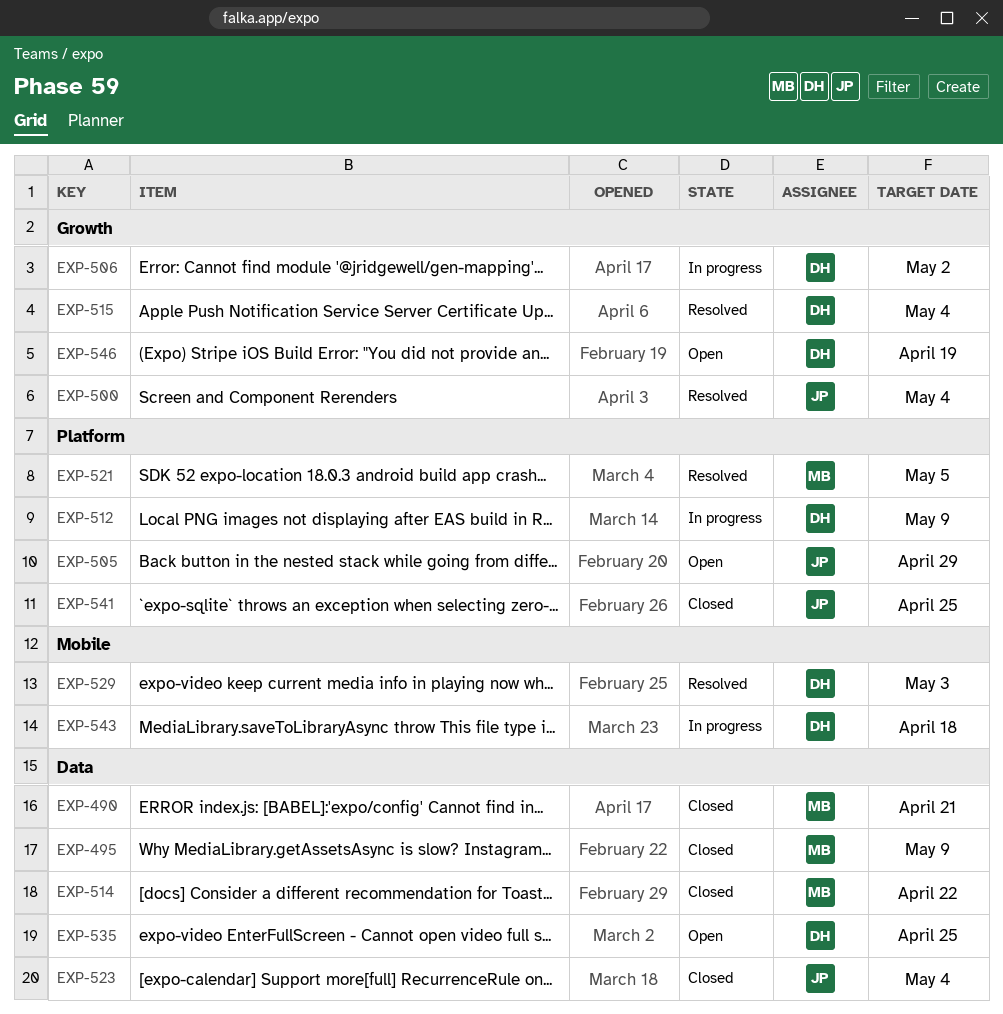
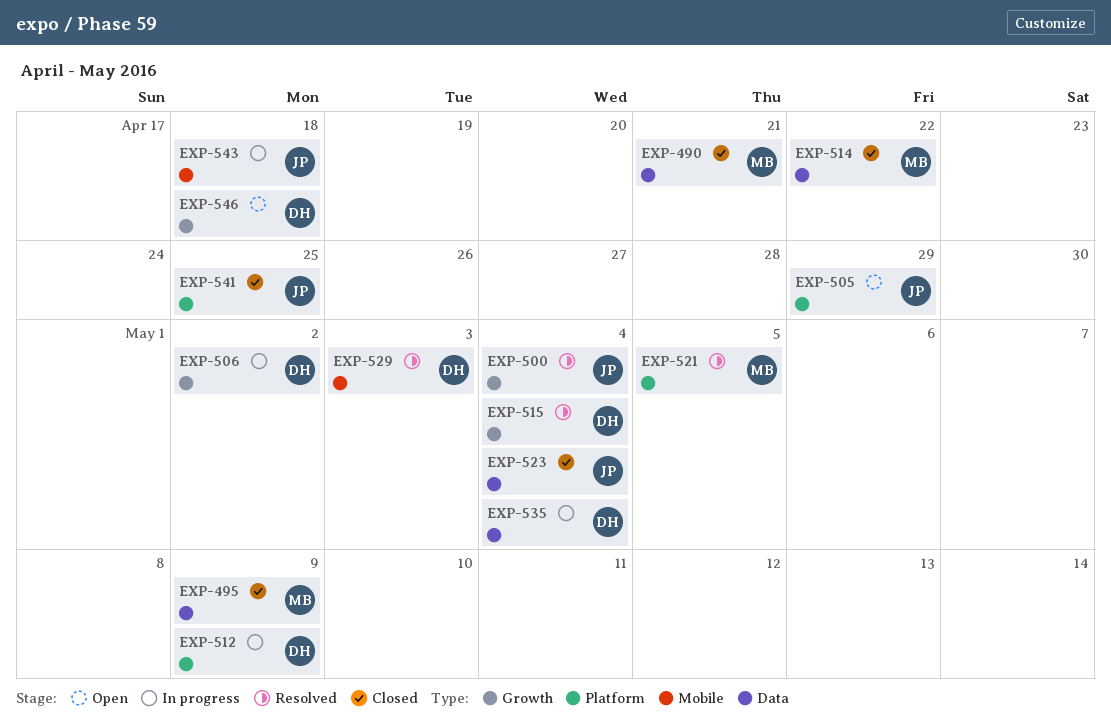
EXP-535, status: Open -> In progress
EXP-535, due: Apr 25 -> May 4
EXP-543, owner: DH -> JP
EXP-546, due: Apr 19 -> Apr 18

